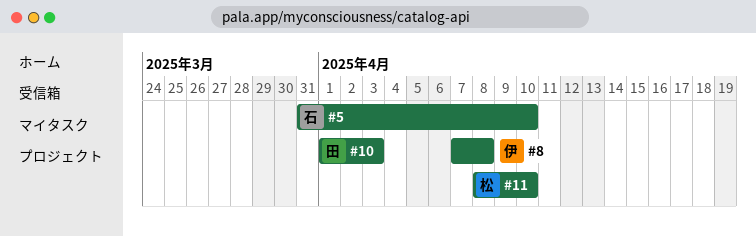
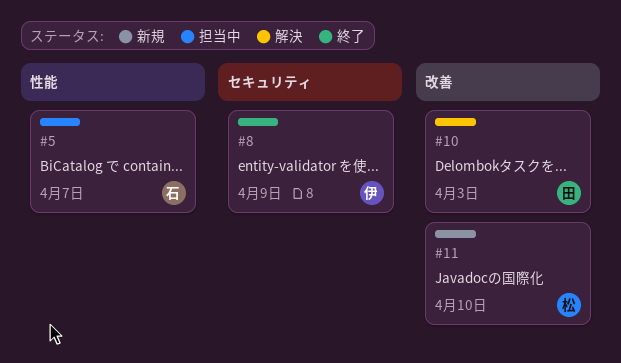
#5, due: Apr 10 -> Apr 7
#8, due: Apr 8 -> Apr 9

